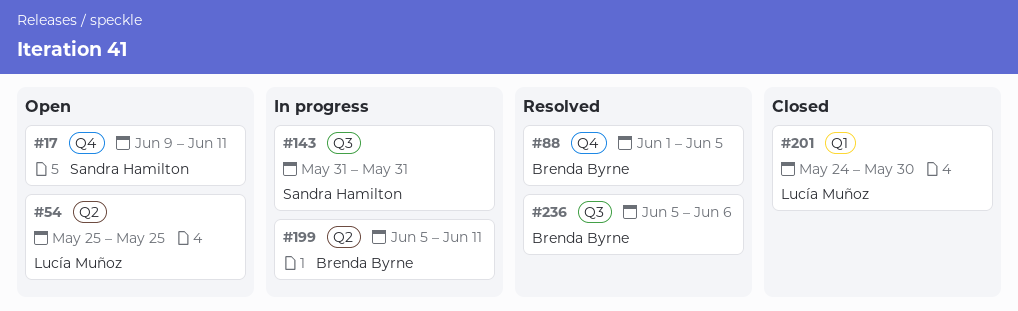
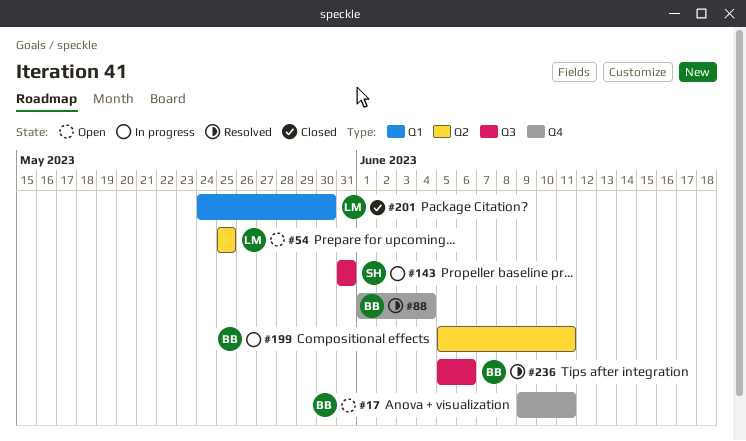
#17, owner: Sandra Hamilton -> Brenda Byrne
#88, due: Jun 5 -> Jun 4

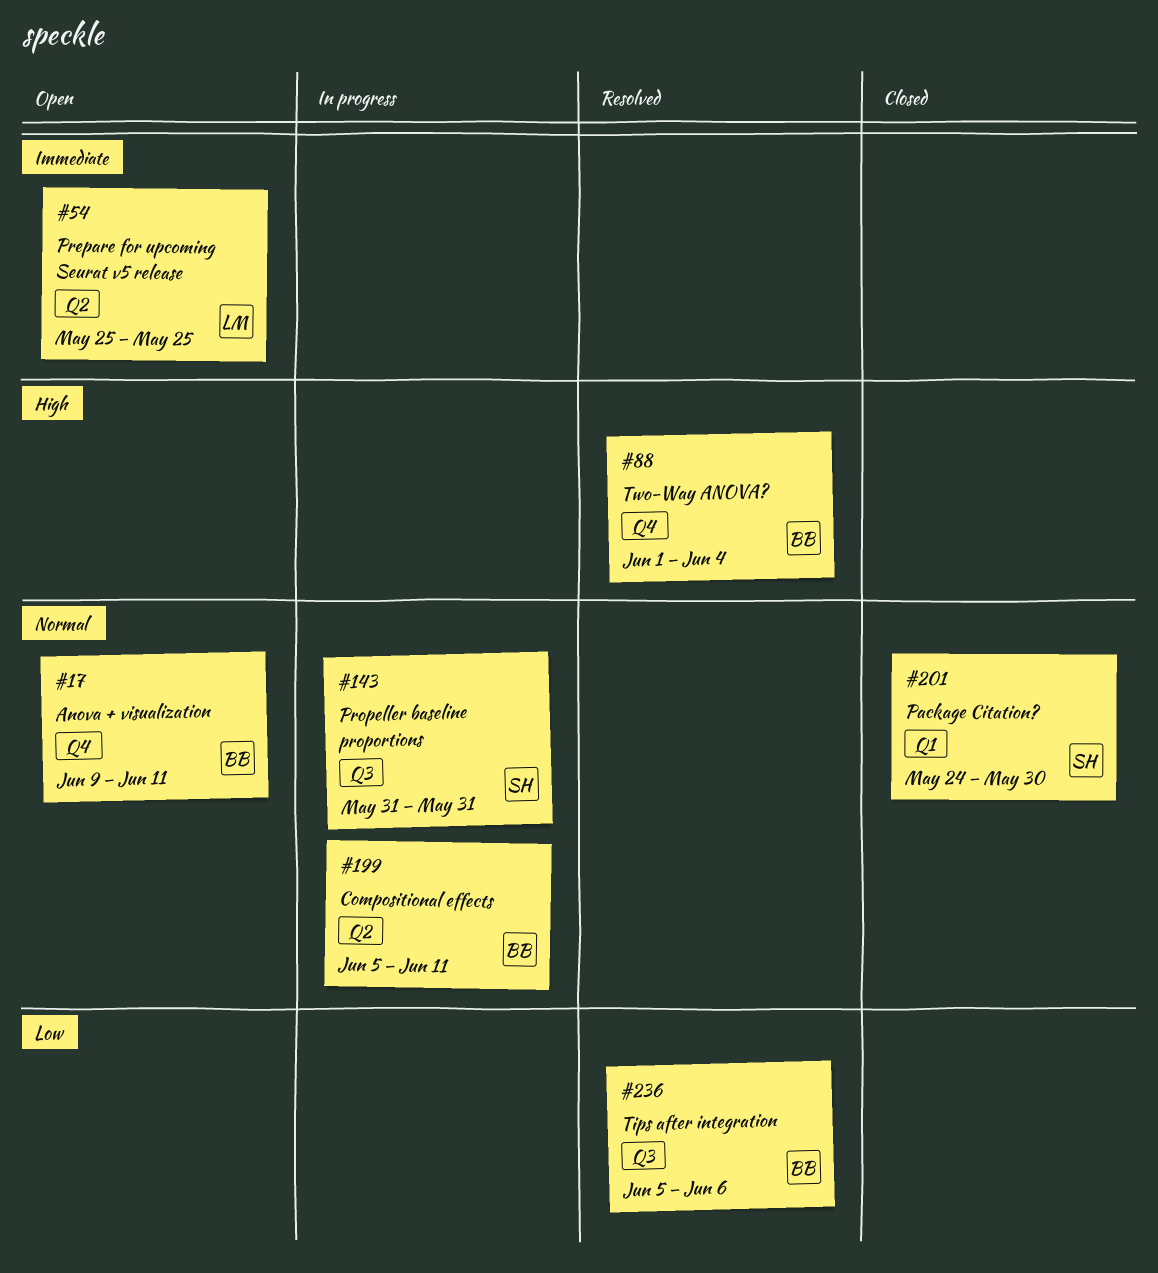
#201, owner: LM -> SH

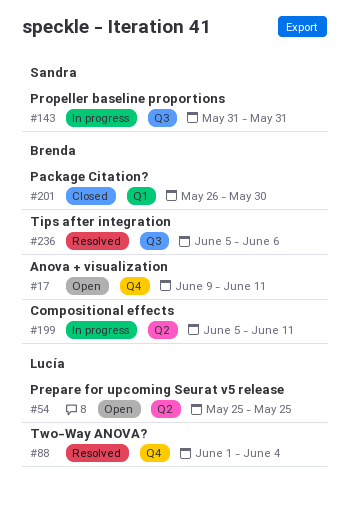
#88, owner: Brenda -> Lucía
#201, owner: Sandra -> Brenda
#201, start: May 24 -> May 26

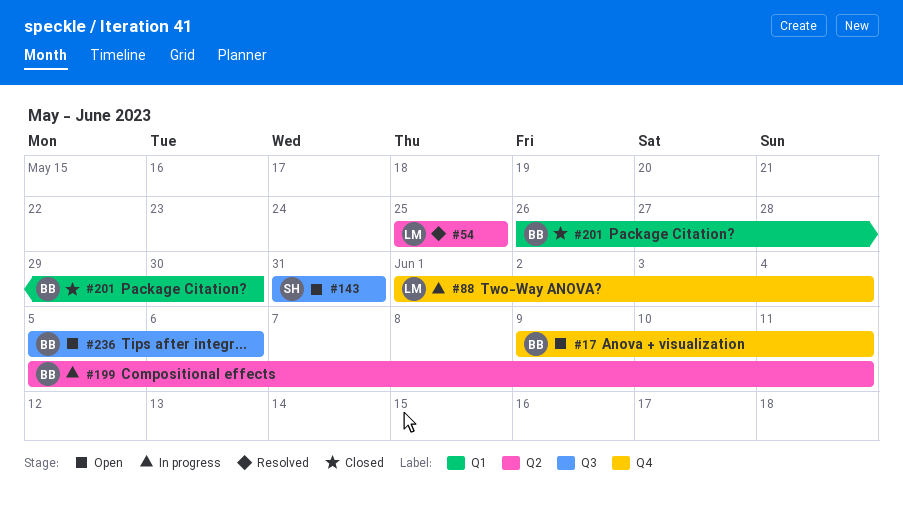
#54, status: Open -> Resolved
#88, status: Resolved -> In progress
#143, status: In progress -> Open
#236, status: Resolved -> Open

